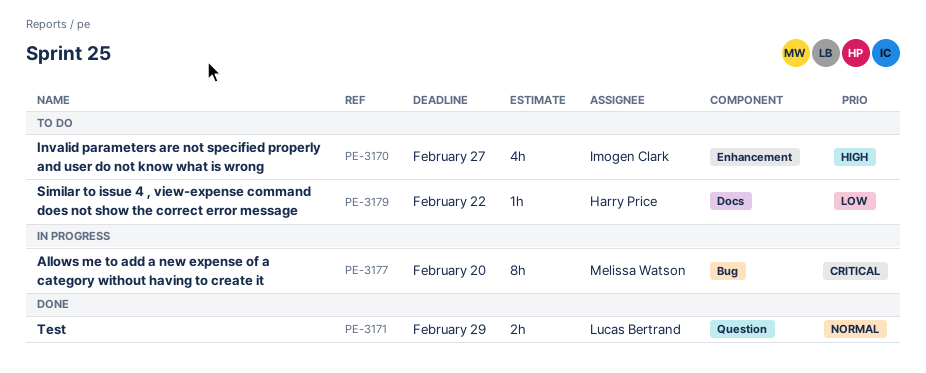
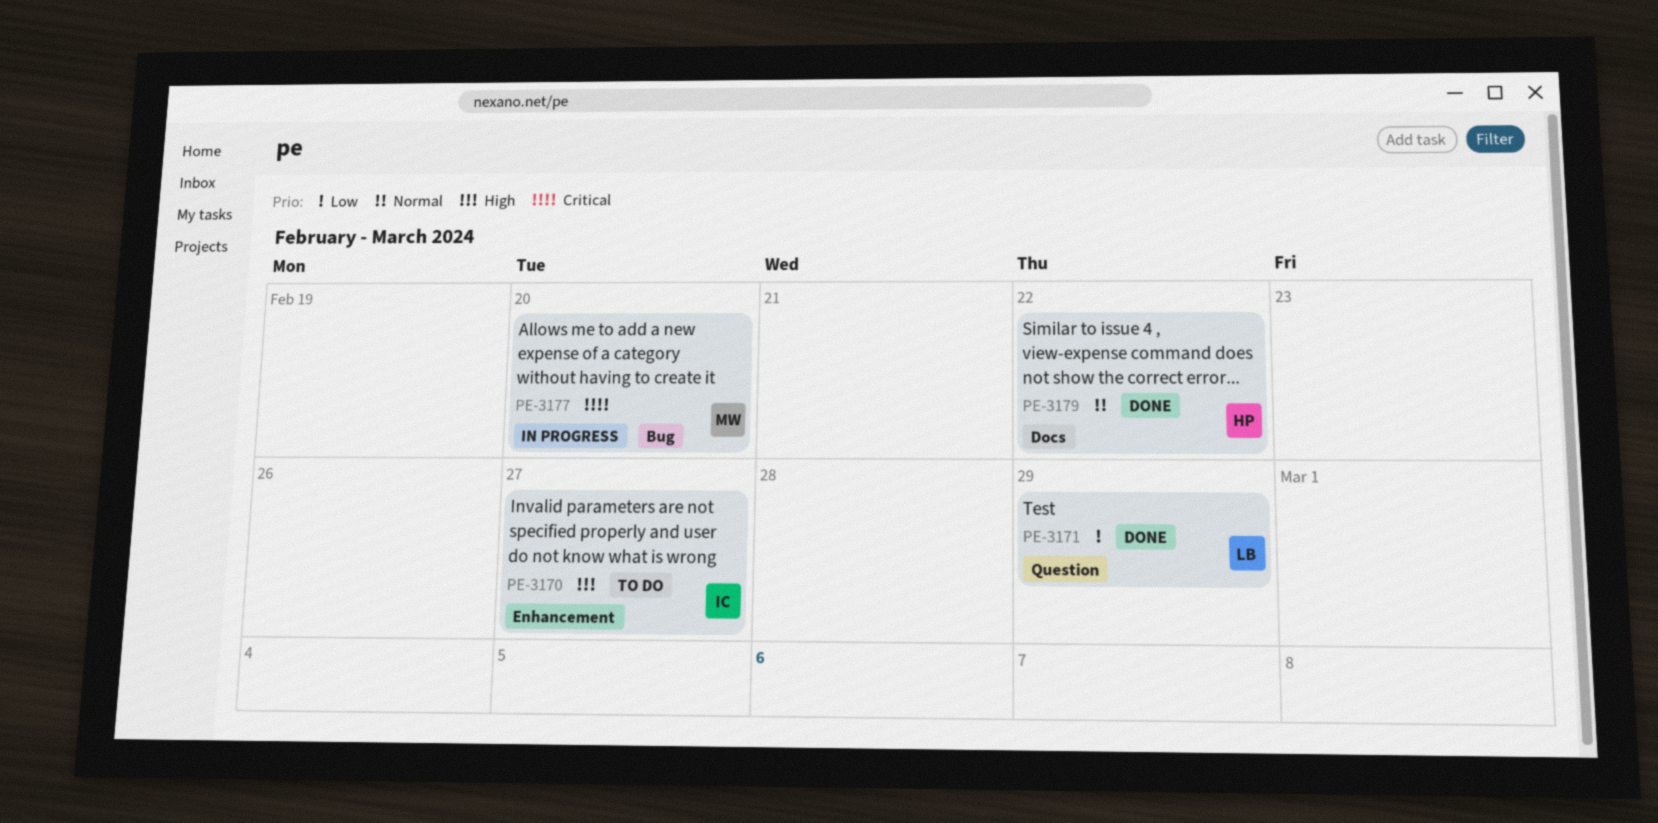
PE-3171, priority: Normal -> Low
PE-3179, status: To do -> Done
PE-3179, priority: Low -> Normal

